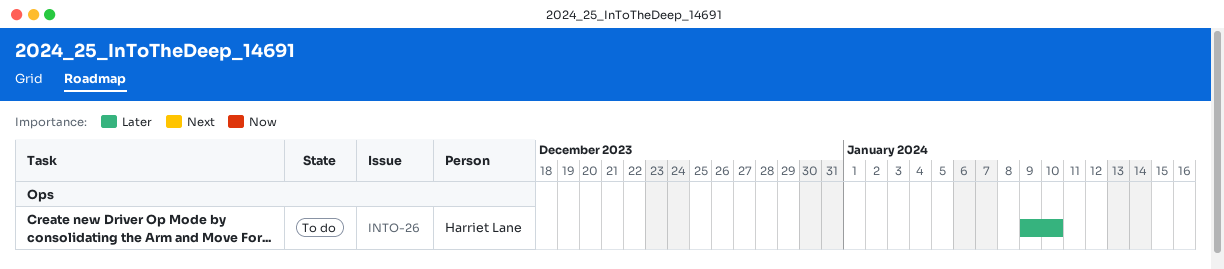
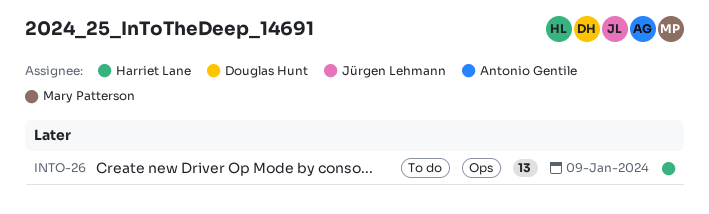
INTO-26, due: Jan 10 -> Jan 9

